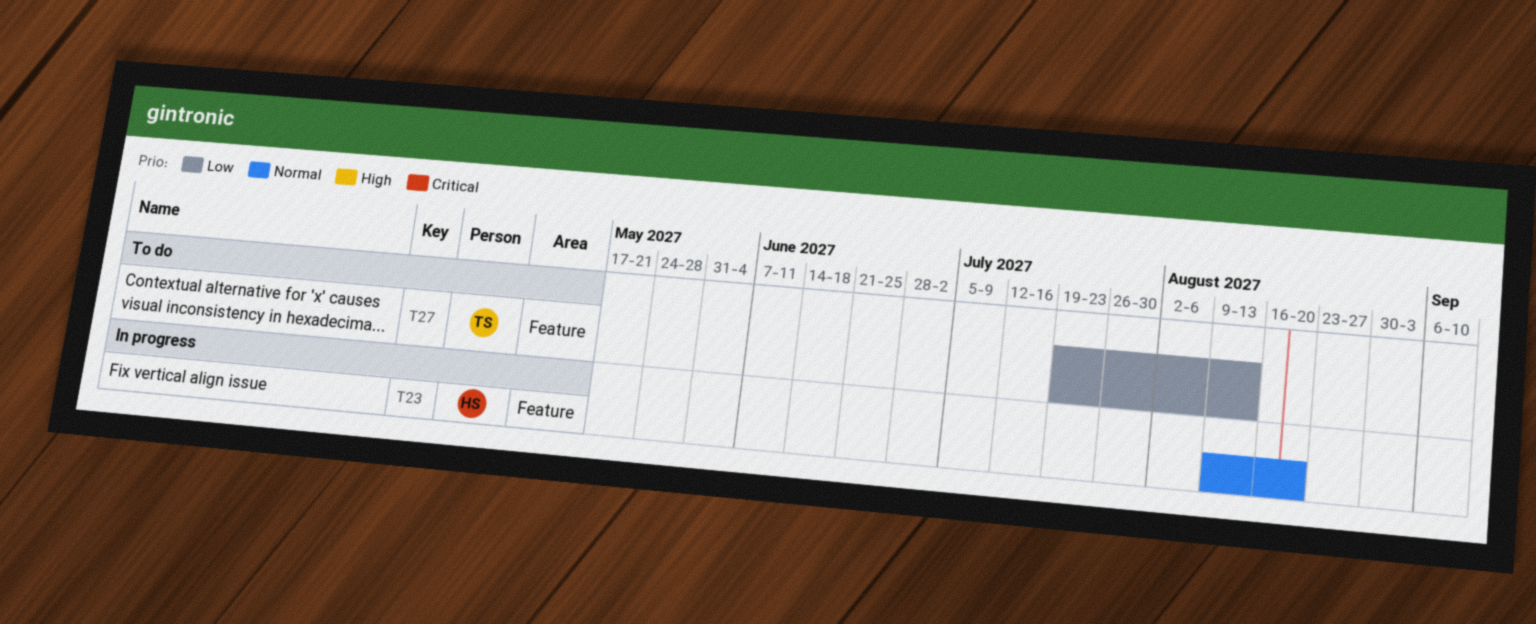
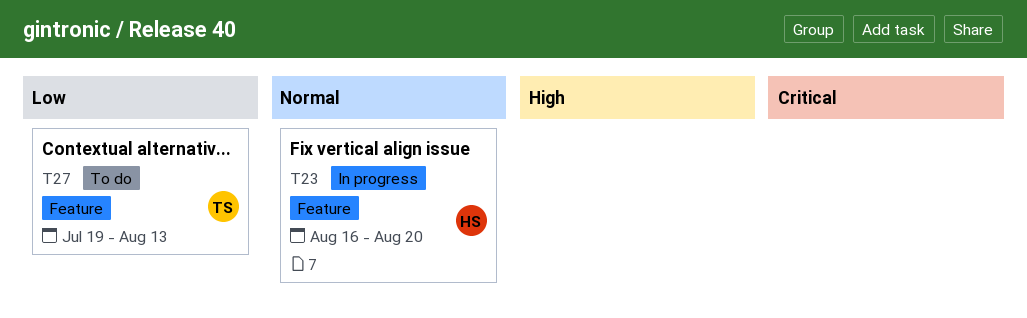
T23, start: Aug 9 -> Aug 16

